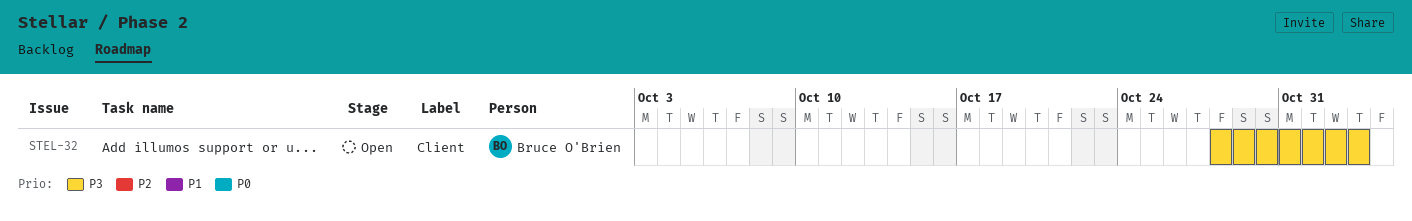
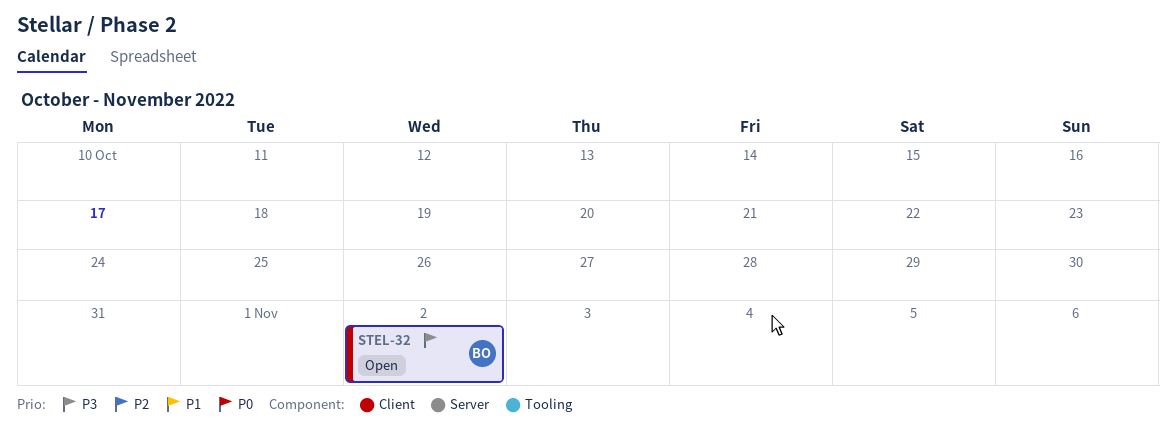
STEL-32, due: Nov 3 -> Nov 2

